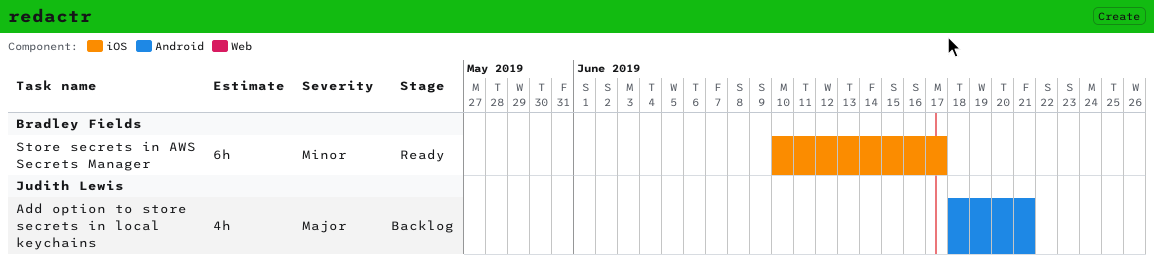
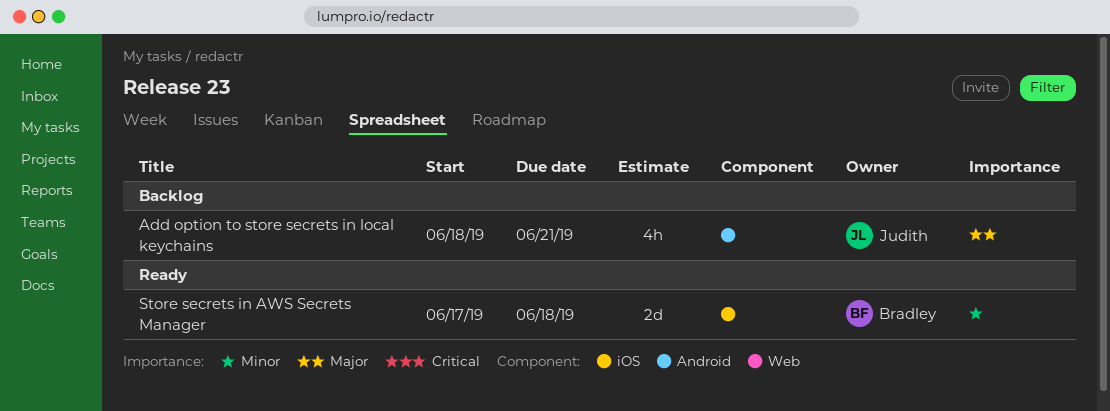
Store secrets in AWS Secrets Manager, estimate: 6h -> 2d
Store secrets in AWS Secrets Manager, start: Jun 10 -> Jun 17
Store secrets in AWS Secrets Manager, due: Jun 17 -> Jun 18

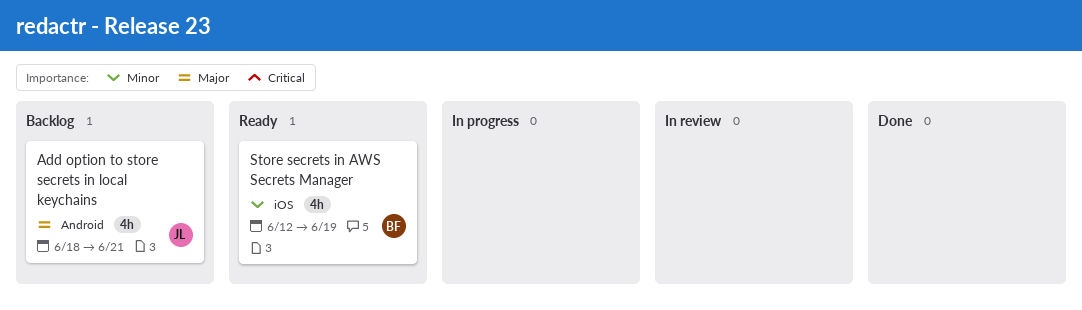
Store secrets in AWS Secrets Manager, estimate: 2d -> 4h
Store secrets in AWS Secrets Manager, start: Jun 17 -> Jun 12
Store secrets in AWS Secrets Manager, due: Jun 18 -> Jun 19

